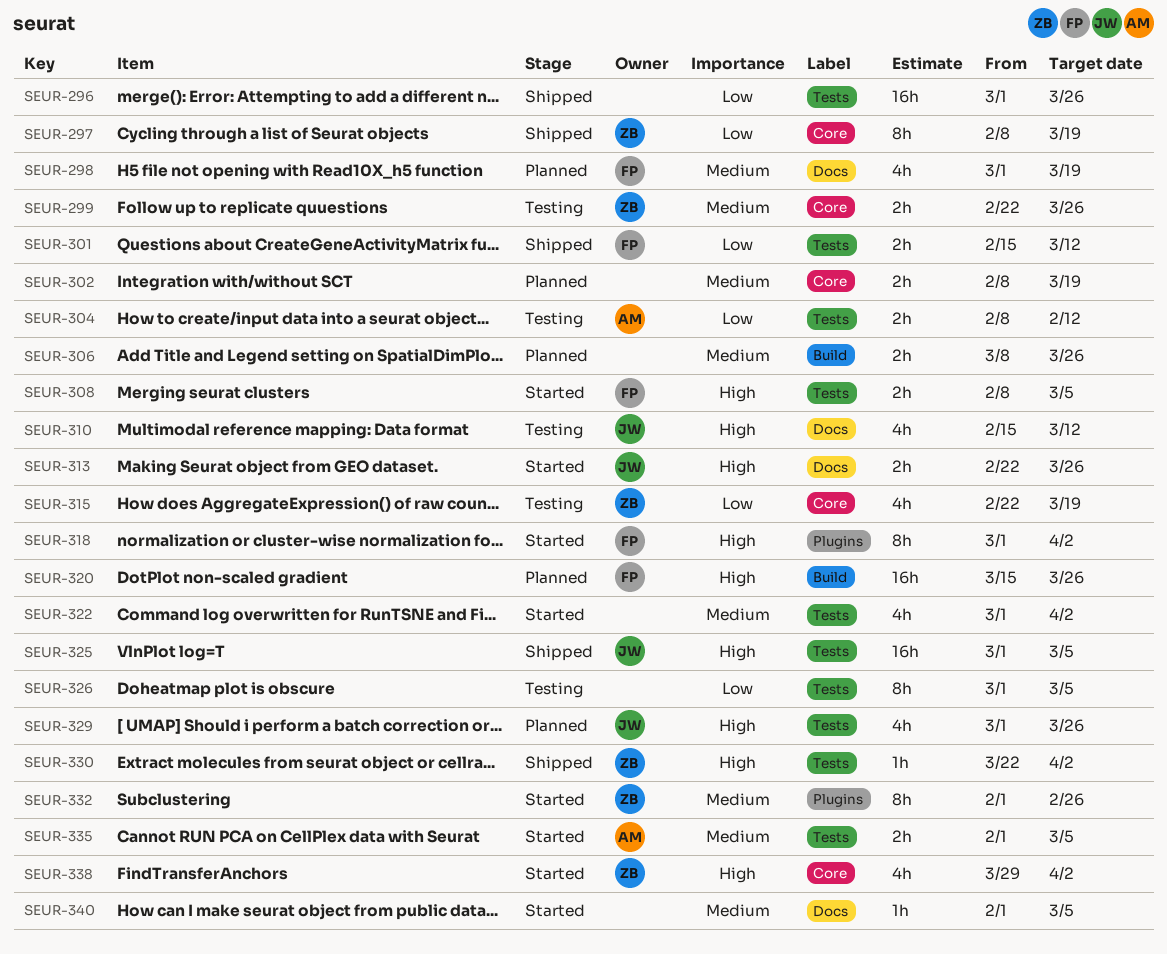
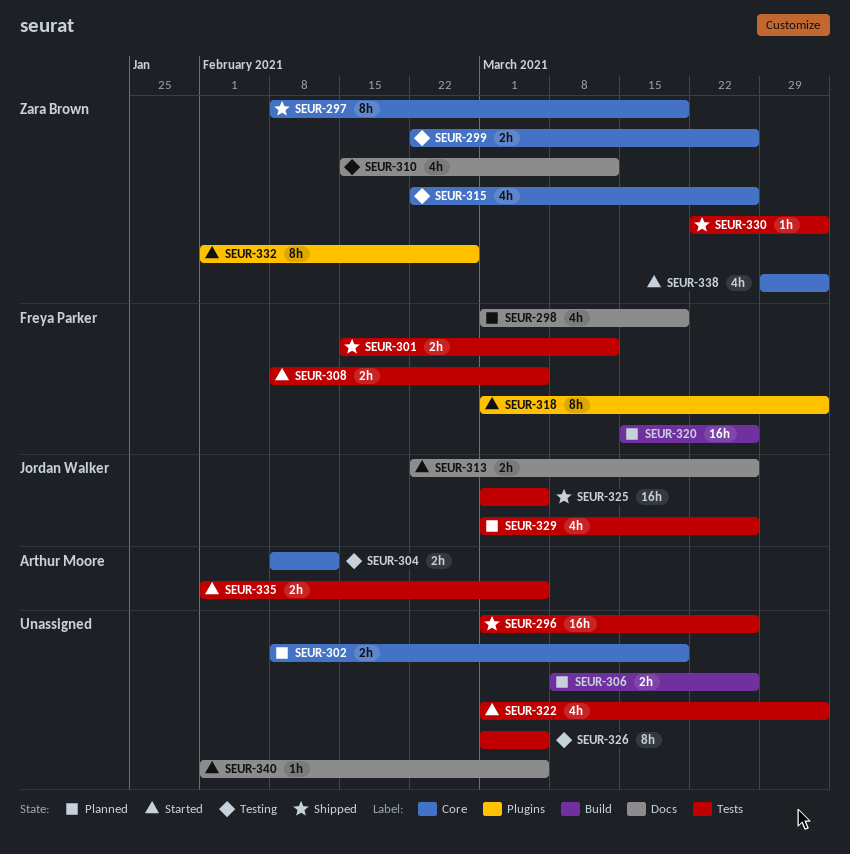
SEUR-304, label: Tests -> Core
SEUR-310, owner: Jordan Walker -> Zara Brown
SEUR-315, due: Mar 19 -> Mar 26

